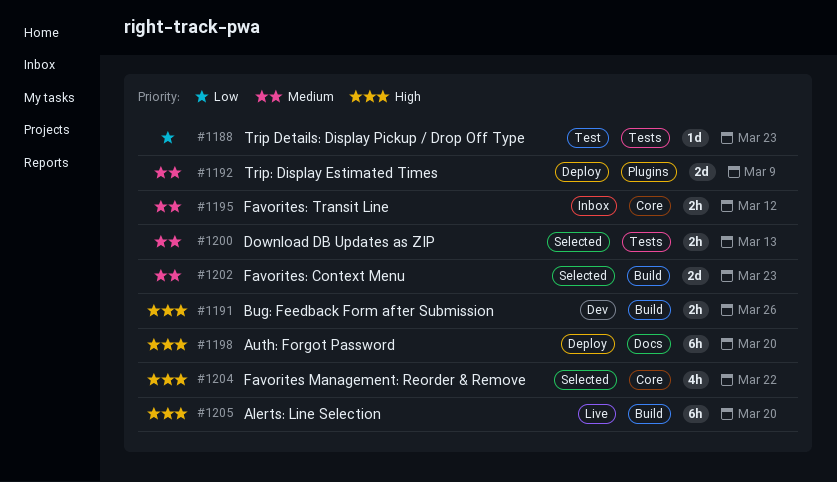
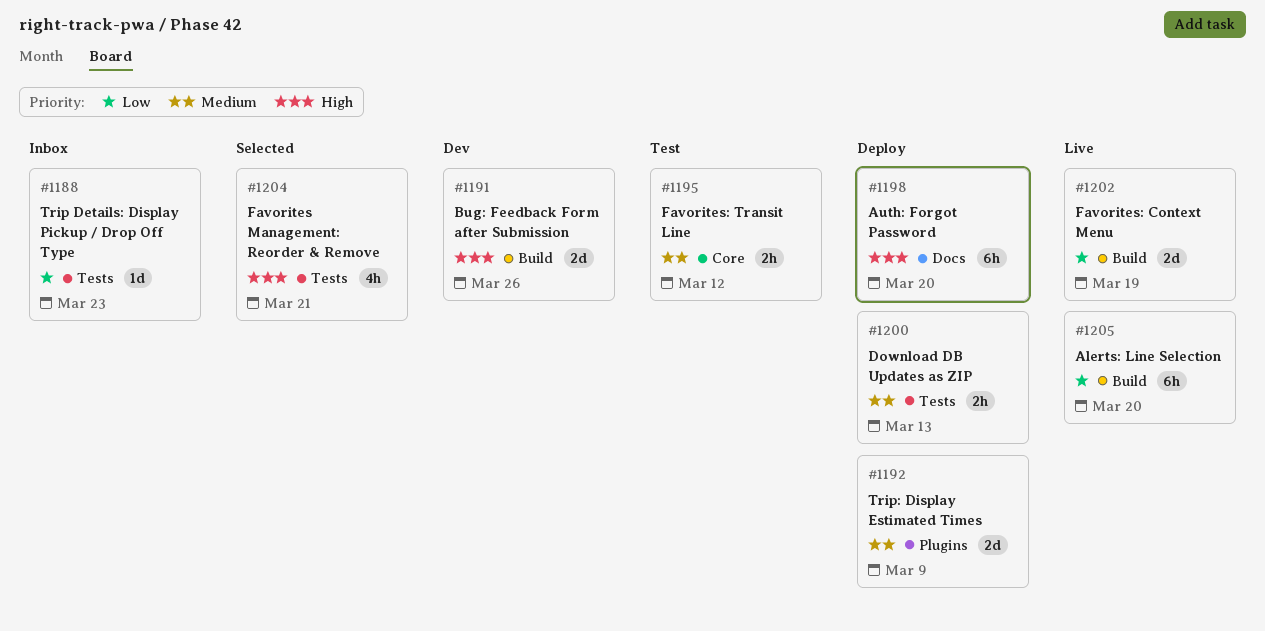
#1188, status: Test -> Inbox
#1191, estimate: 2h -> 2d
#1195, status: Inbox -> Test
#1200, status: Selected -> Deploy
#1202, status: Selected -> Live
#1202, priority: Medium -> Low
#1202, due: Mar 23 -> Mar 19
#1204, label: Core -> Tests
#1204, due: Mar 22 -> Mar 21
#1205, priority: High -> Low

